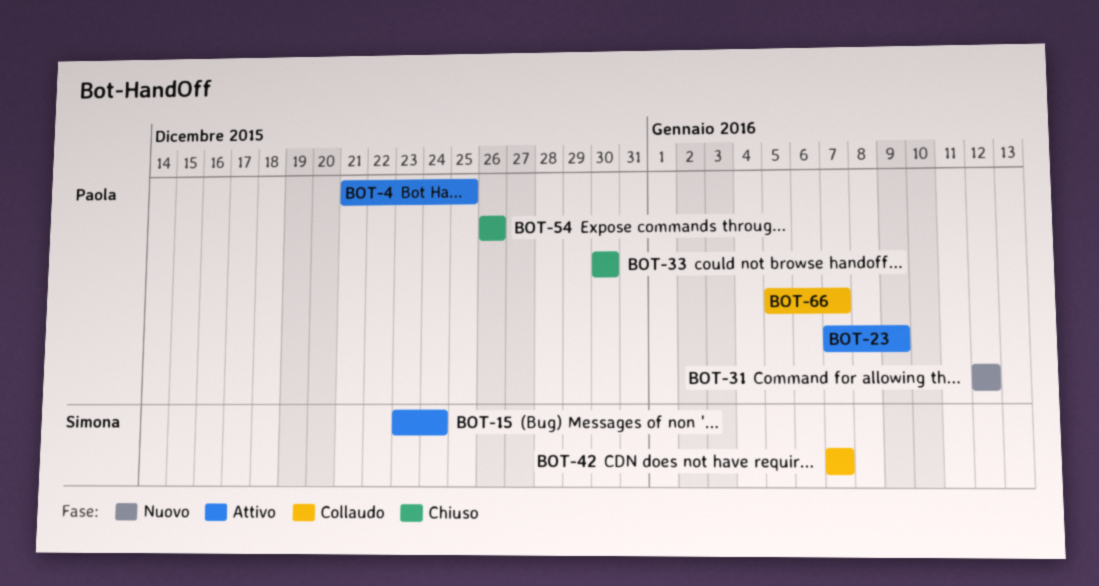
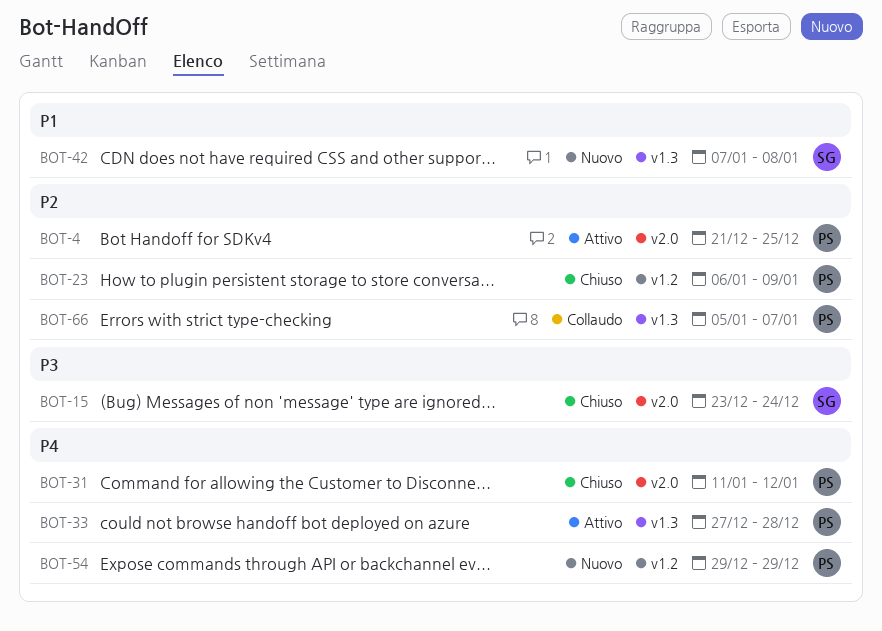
BOT-15, status: Attivo -> Chiuso
BOT-23, status: Attivo -> Chiuso
BOT-23, start: Jan 7 -> Jan 6
BOT-31, status: Nuovo -> Chiuso
BOT-31, start: Jan 12 -> Jan 11
BOT-33, status: Chiuso -> Attivo
BOT-33, start: Dec 30 -> Dec 27
BOT-33, due: Dec 30 -> Dec 28
BOT-42, status: Collaudo -> Nuovo
BOT-42, due: Jan 7 -> Jan 8
BOT-54, status: Chiuso -> Nuovo
BOT-54, start: Dec 26 -> Dec 29
BOT-54, due: Dec 26 -> Dec 29

